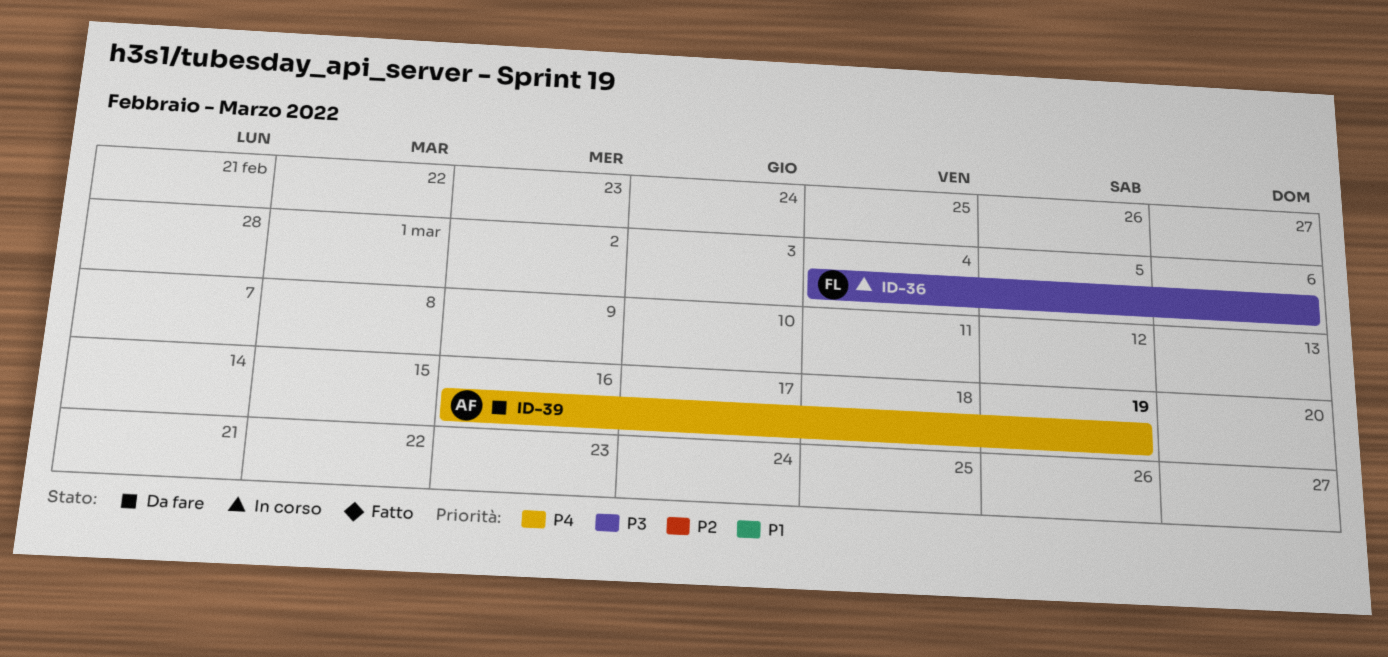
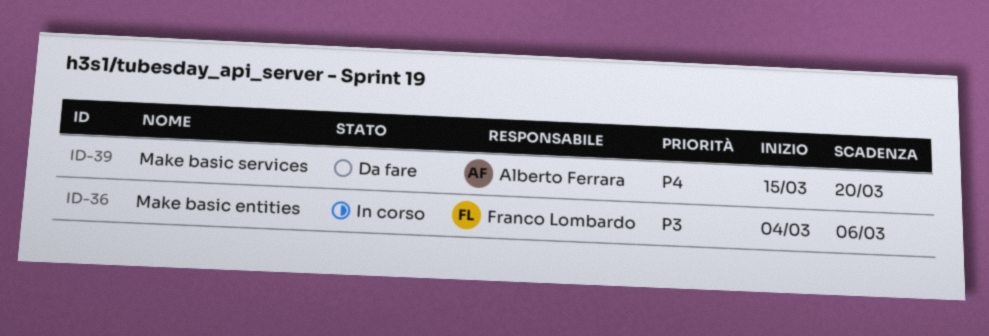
ID-39, start: Mar 16 -> Mar 15
ID-39, due: Mar 19 -> Mar 20

